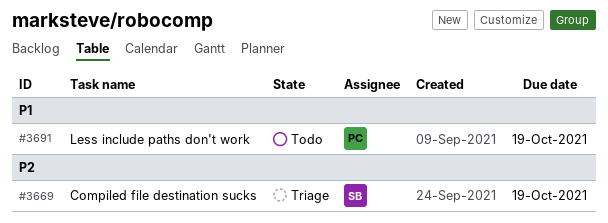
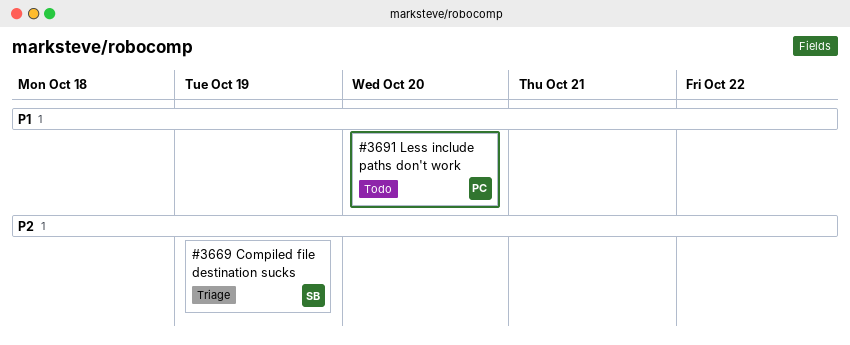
#3691, due: Oct 19 -> Oct 20

